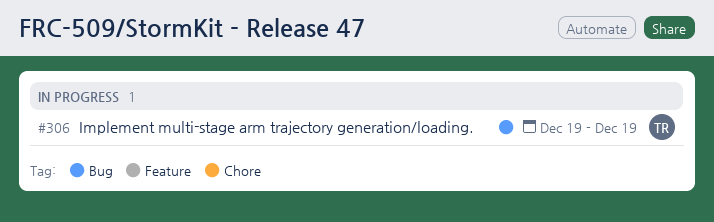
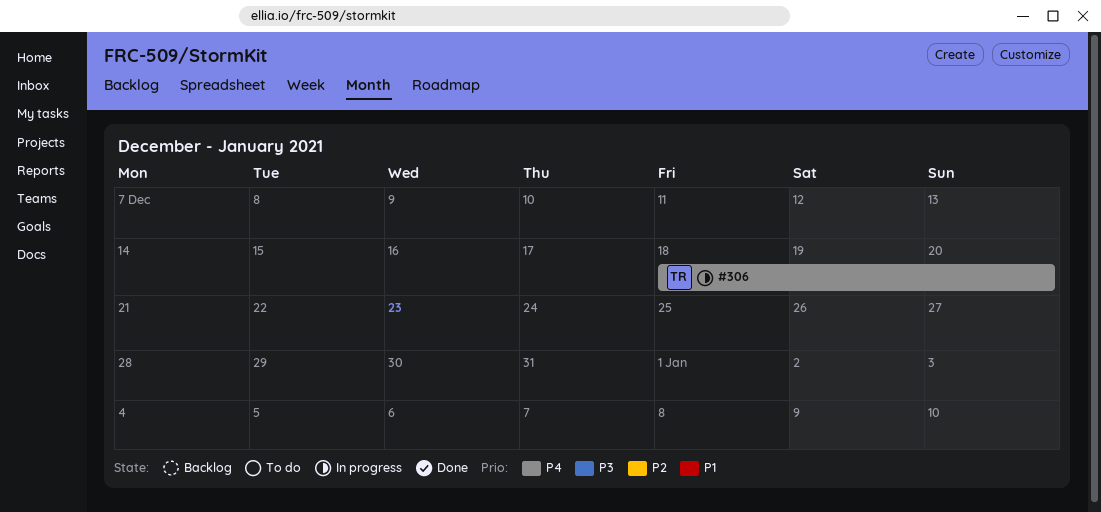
#306, start: Dec 19 -> Dec 18
#306, due: Dec 19 -> Dec 20

